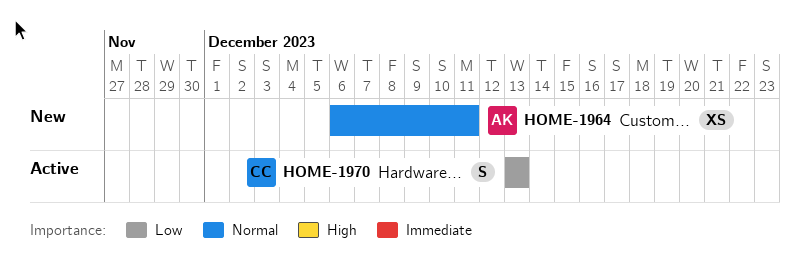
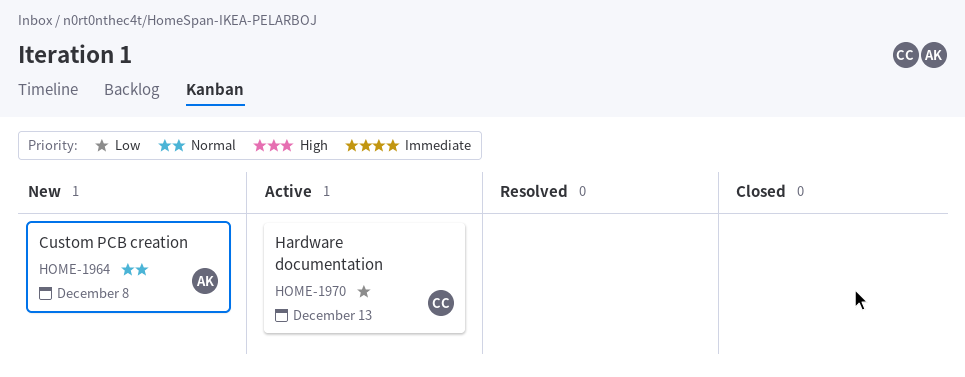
HOME-1964, due: Dec 11 -> Dec 8

